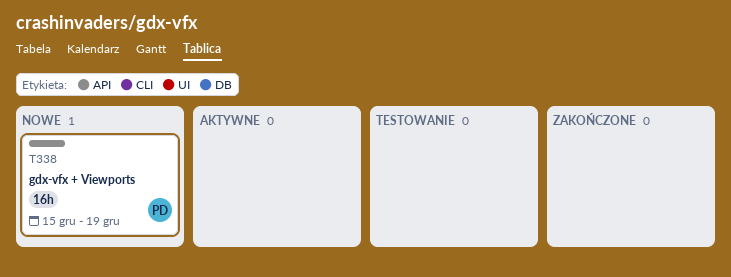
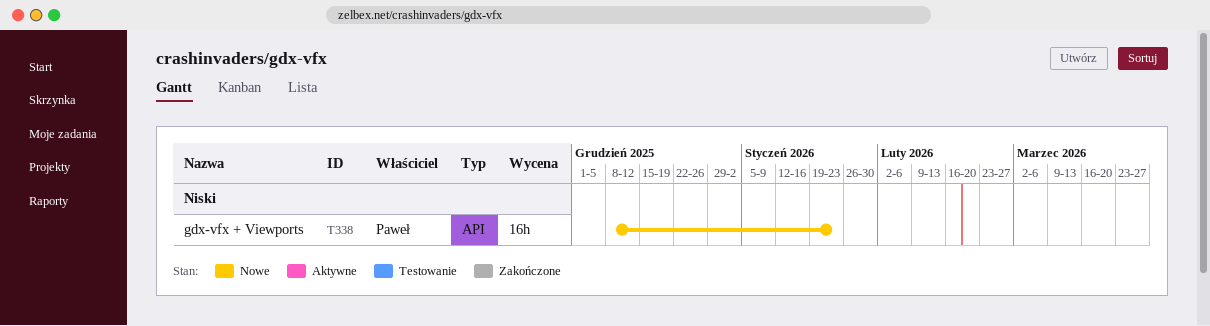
T338, start: Dec 15 -> Dec 8
T338, due: Dec 19 -> Jan 23

